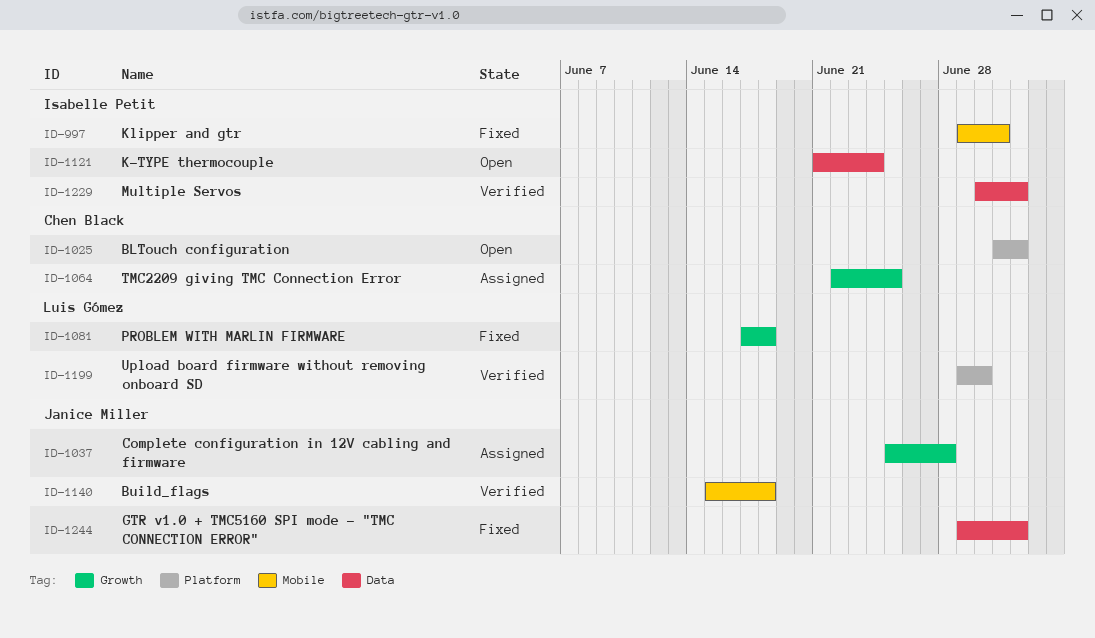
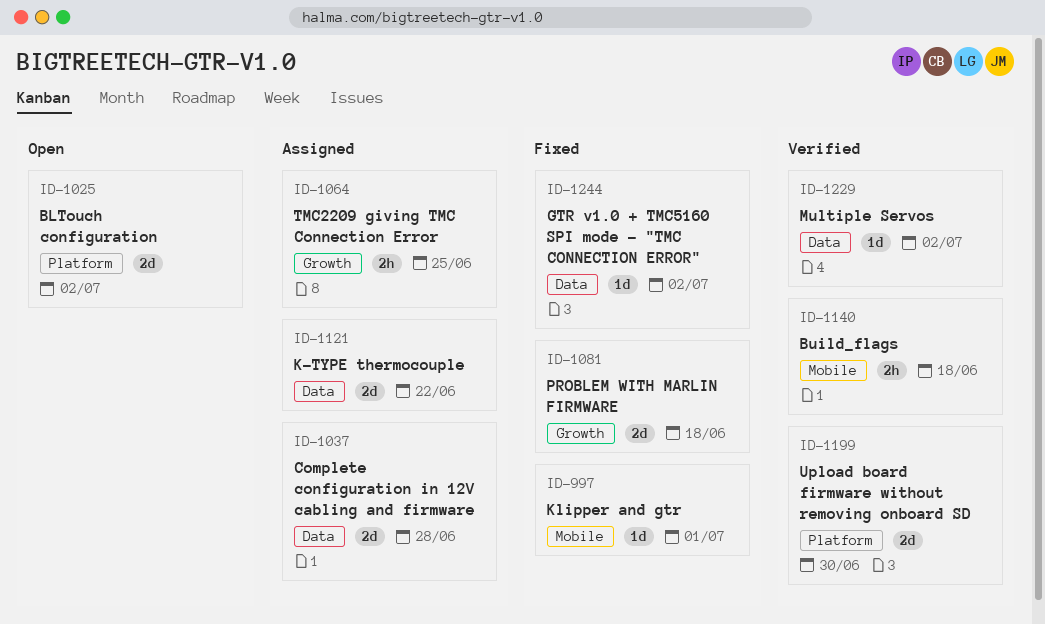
ID-1037, label: Growth -> Data
ID-1121, status: Open -> Assigned
ID-1121, due: Jun 24 -> Jun 22

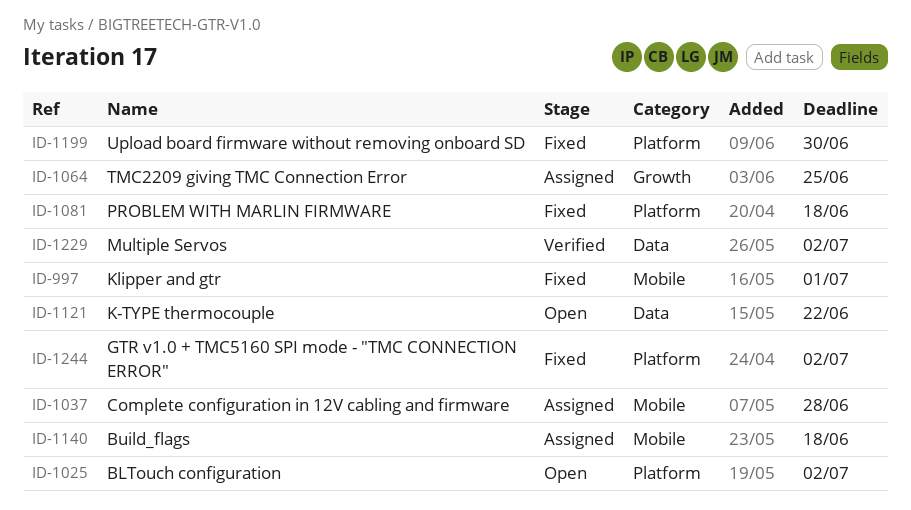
ID-1037, label: Data -> Mobile
ID-1081, label: Growth -> Platform
ID-1121, status: Assigned -> Open
ID-1140, status: Verified -> Assigned
ID-1199, status: Verified -> Fixed
ID-1244, label: Data -> Platform

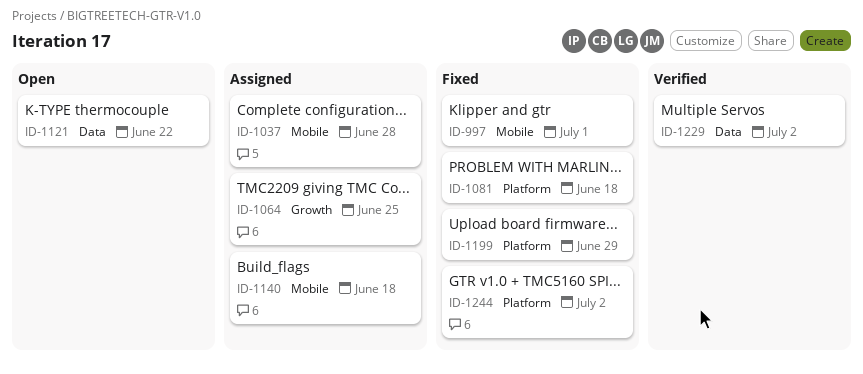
ID-1025: present -> none
ID-1199, due: Jun 30 -> Jun 29

